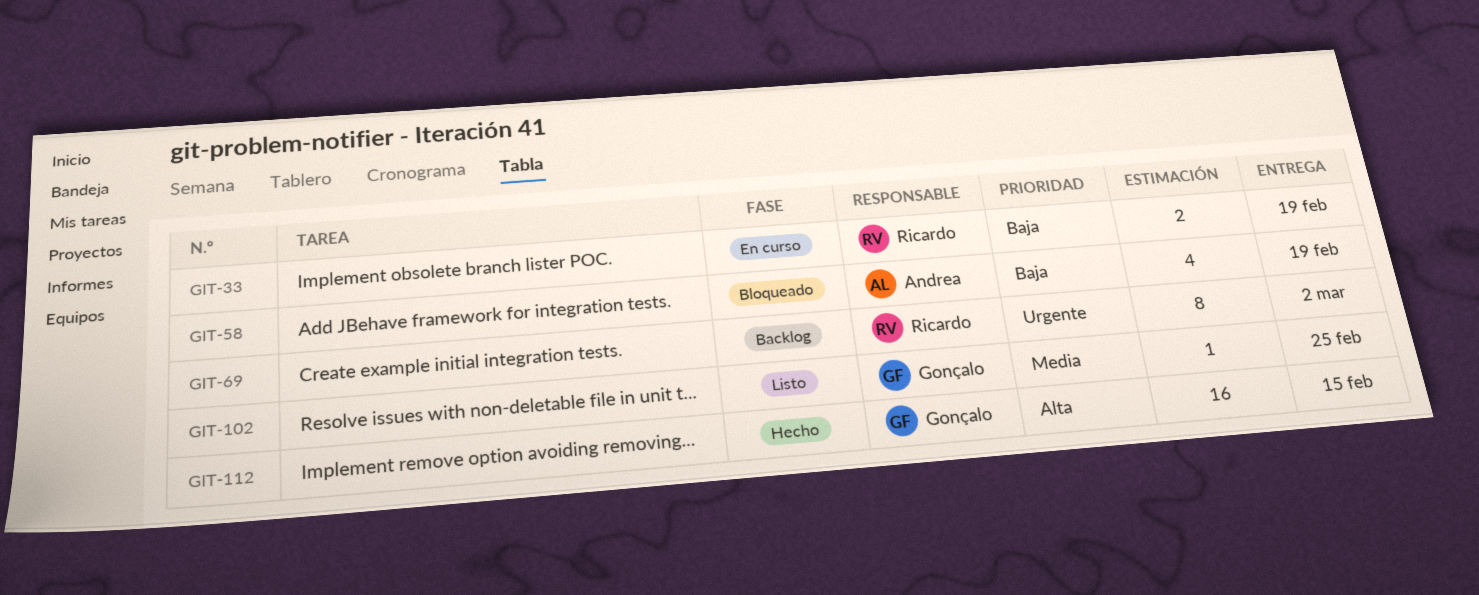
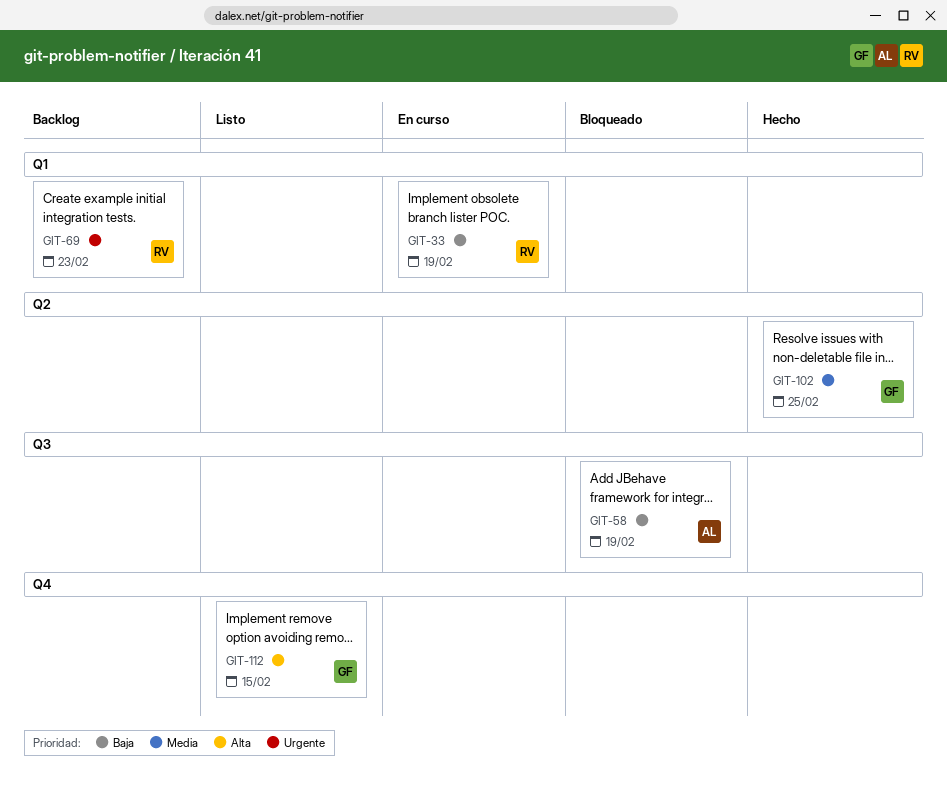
GIT-69, due: Mar 2 -> Feb 23
GIT-102, status: Listo -> Hecho
GIT-112, status: Hecho -> Listo

